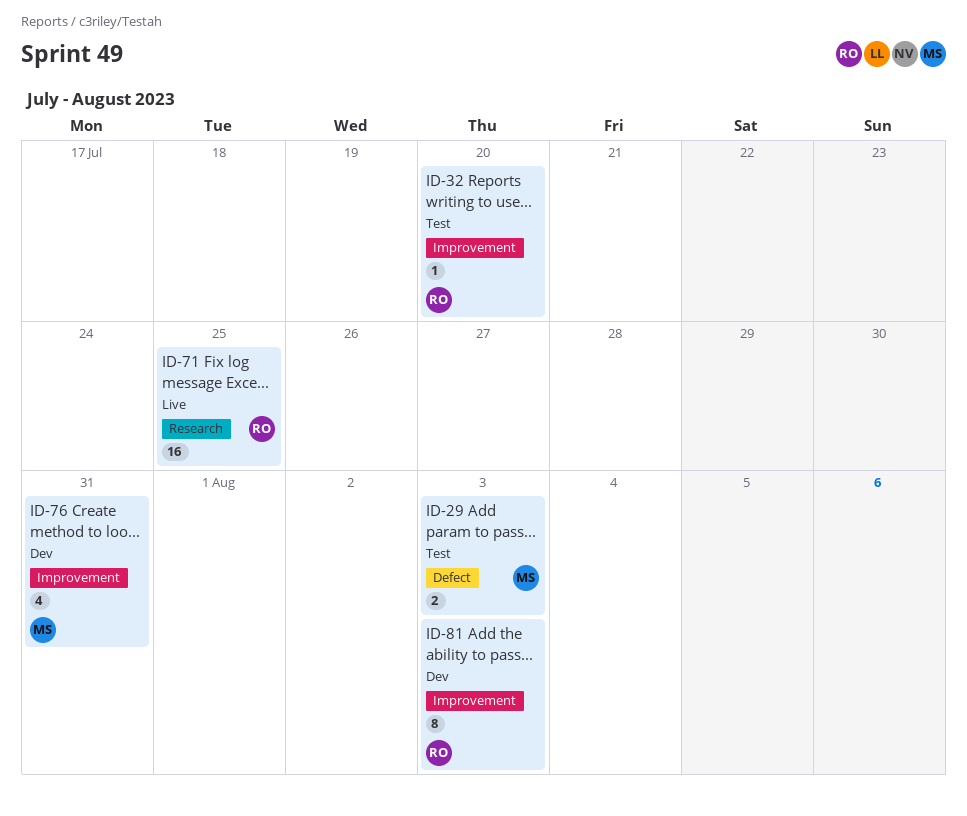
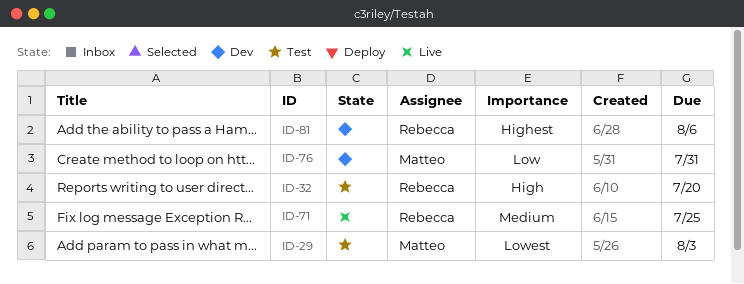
ID-81, due: Aug 3 -> Aug 6

